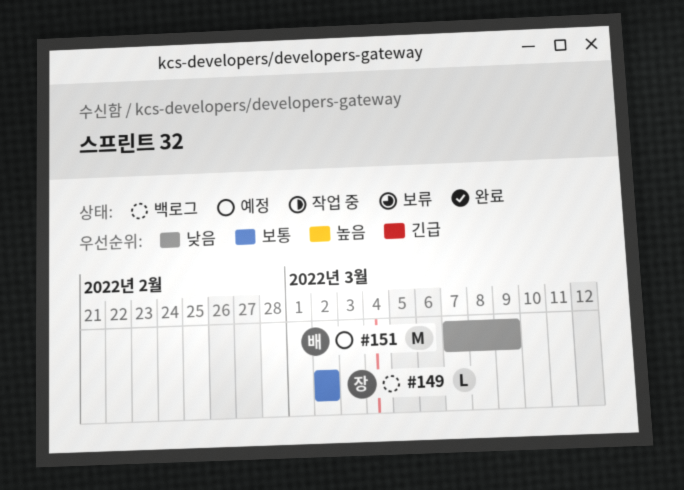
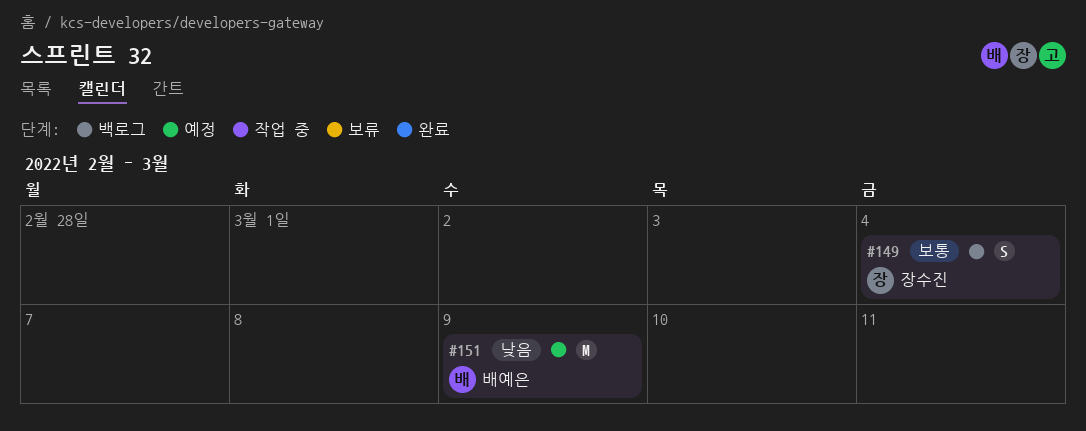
#149, estimate: L -> S
#149, due: Mar 2 -> Mar 4

